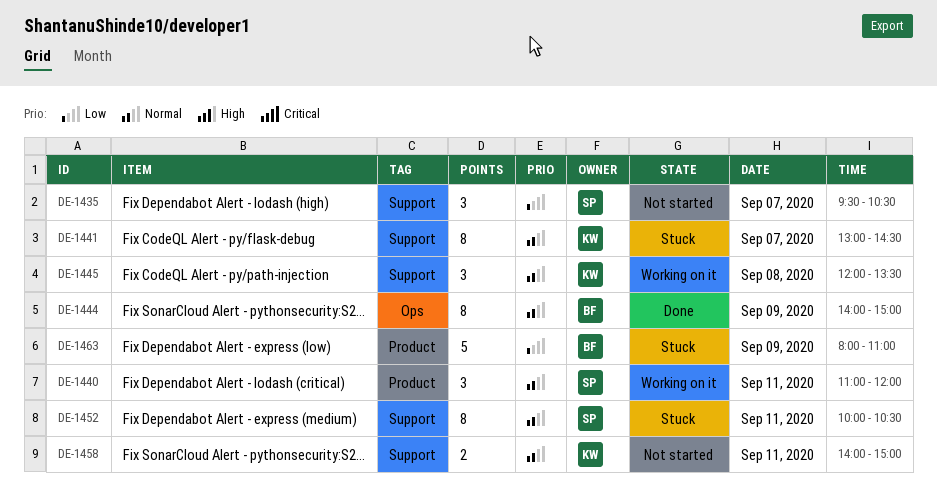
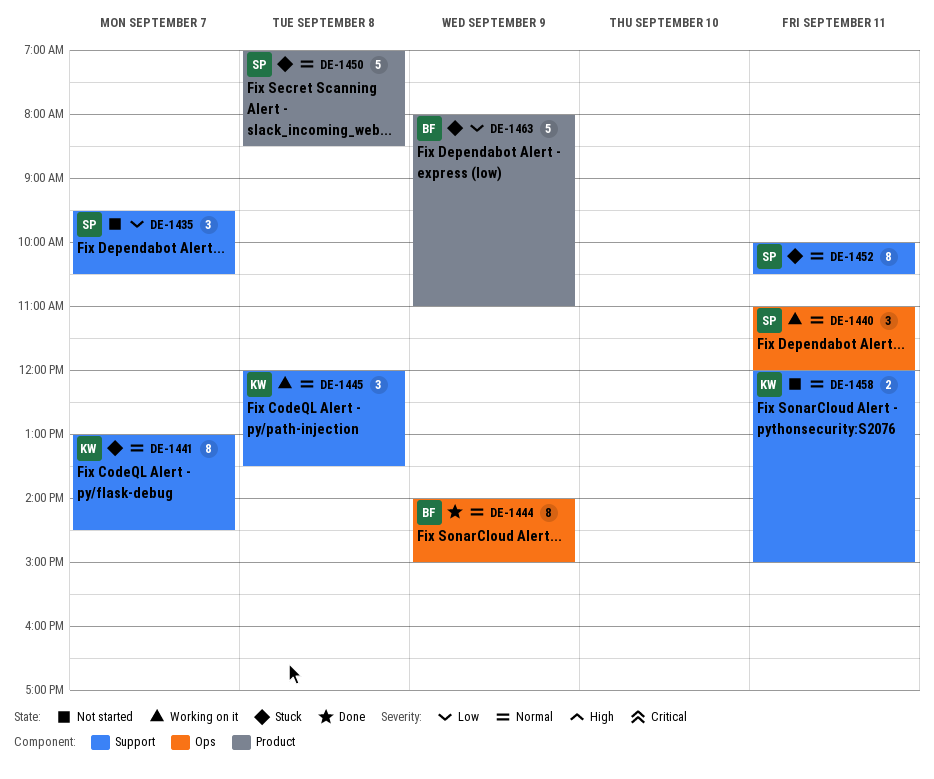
DE-1440, label: Product -> Ops
DE-1450: none -> present
DE-1458, begins: 14:00 -> 12:00

